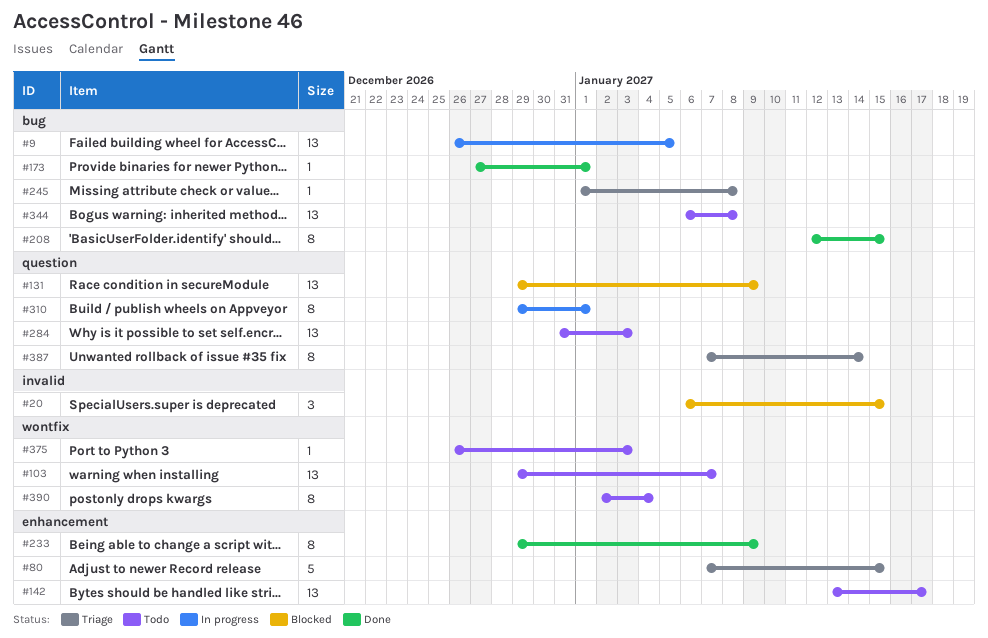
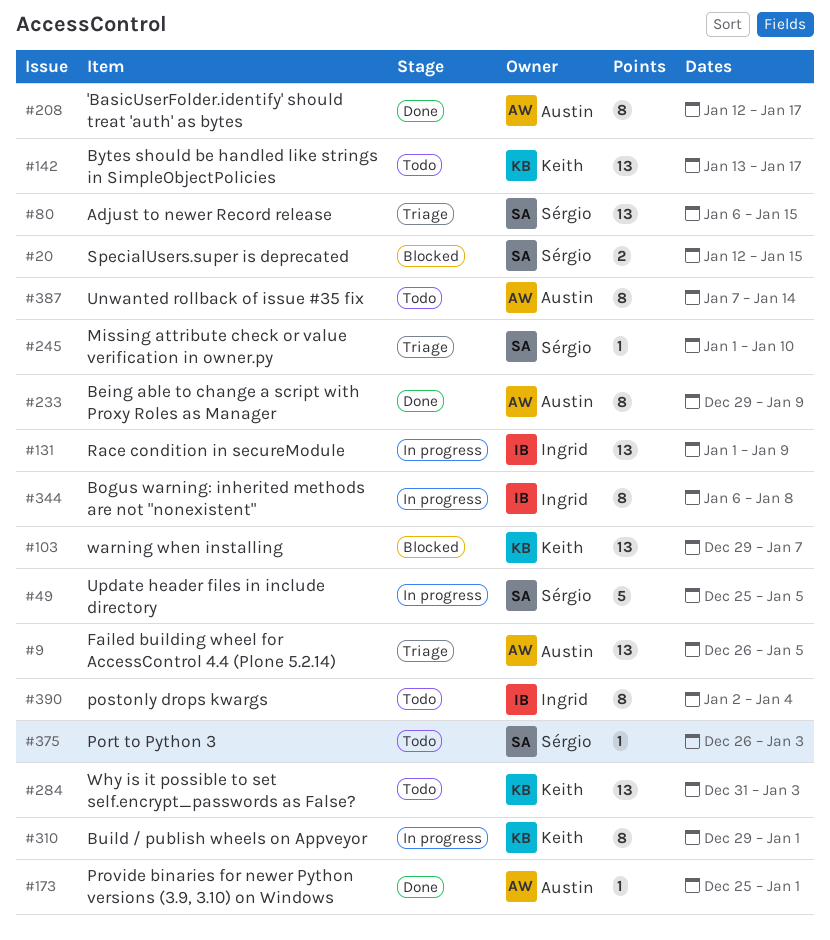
#9, status: In progress -> Triage
#20, estimate: 3 -> 2
#20, start: Jan 6 -> Jan 12
#49: none -> present
#80, estimate: 5 -> 13
#80, start: Jan 7 -> Jan 6
#103, status: Todo -> Blocked
#131, status: Blocked -> In progress
#131, start: Dec 29 -> Jan 1
#173, start: Dec 27 -> Dec 25
#208, due: Jan 15 -> Jan 17
#245, due: Jan 8 -> Jan 10
#344, status: Todo -> In progress
#344, estimate: 13 -> 8
#387, status: Triage -> Todo

